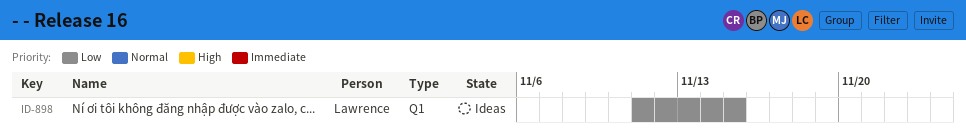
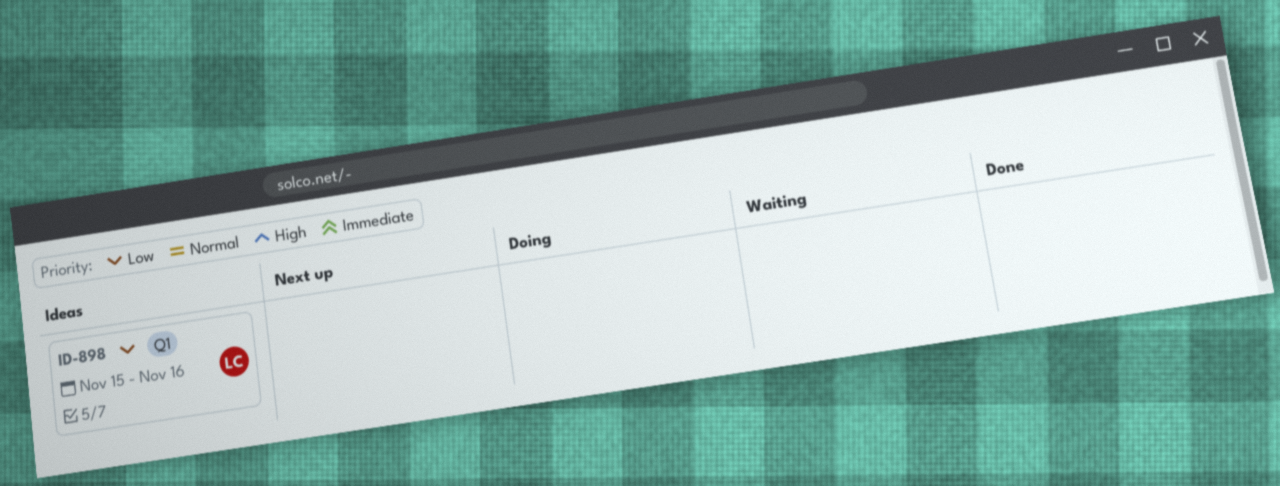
ID-898, start: Nov 11 -> Nov 15
ID-898, due: Nov 15 -> Nov 16

